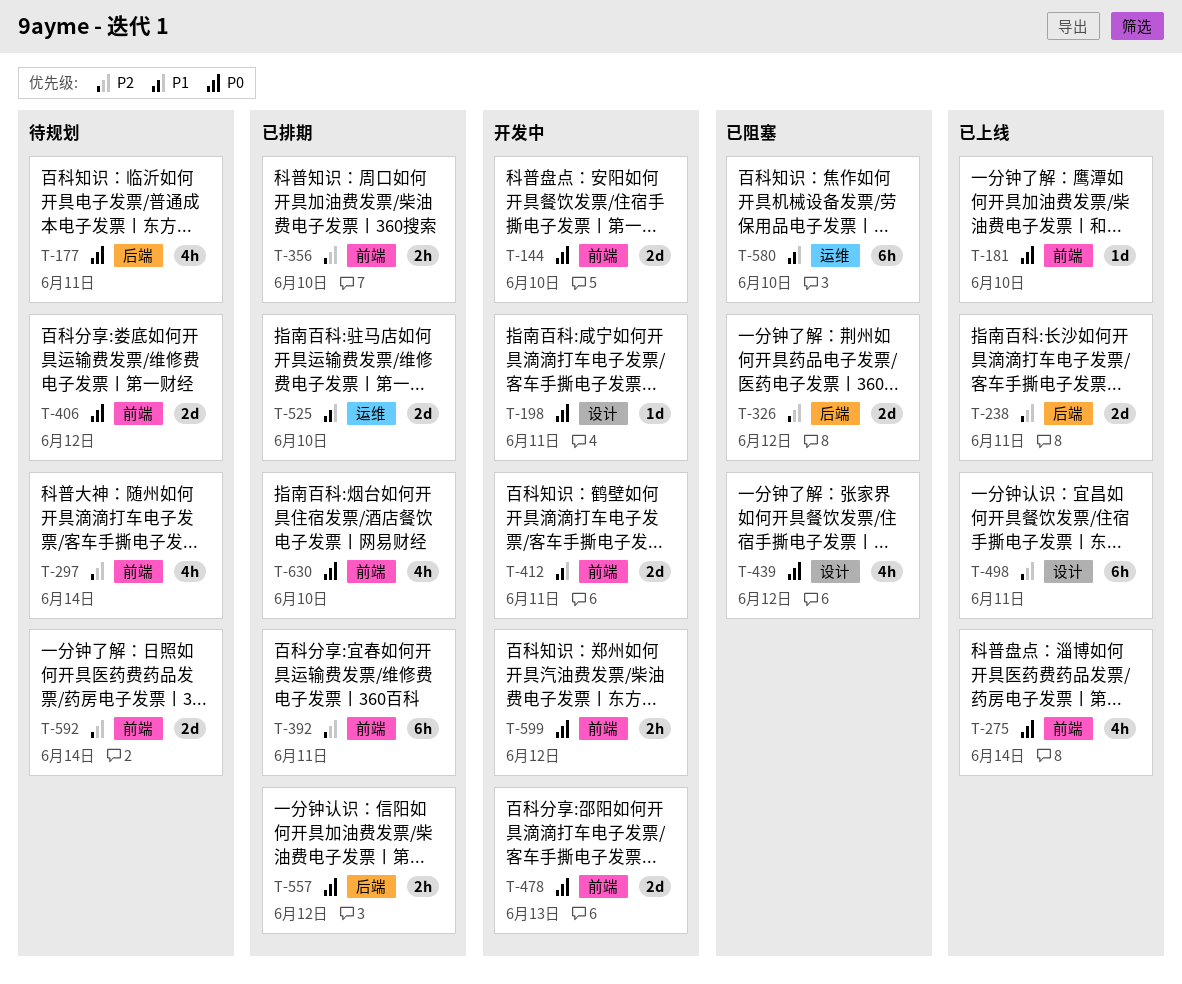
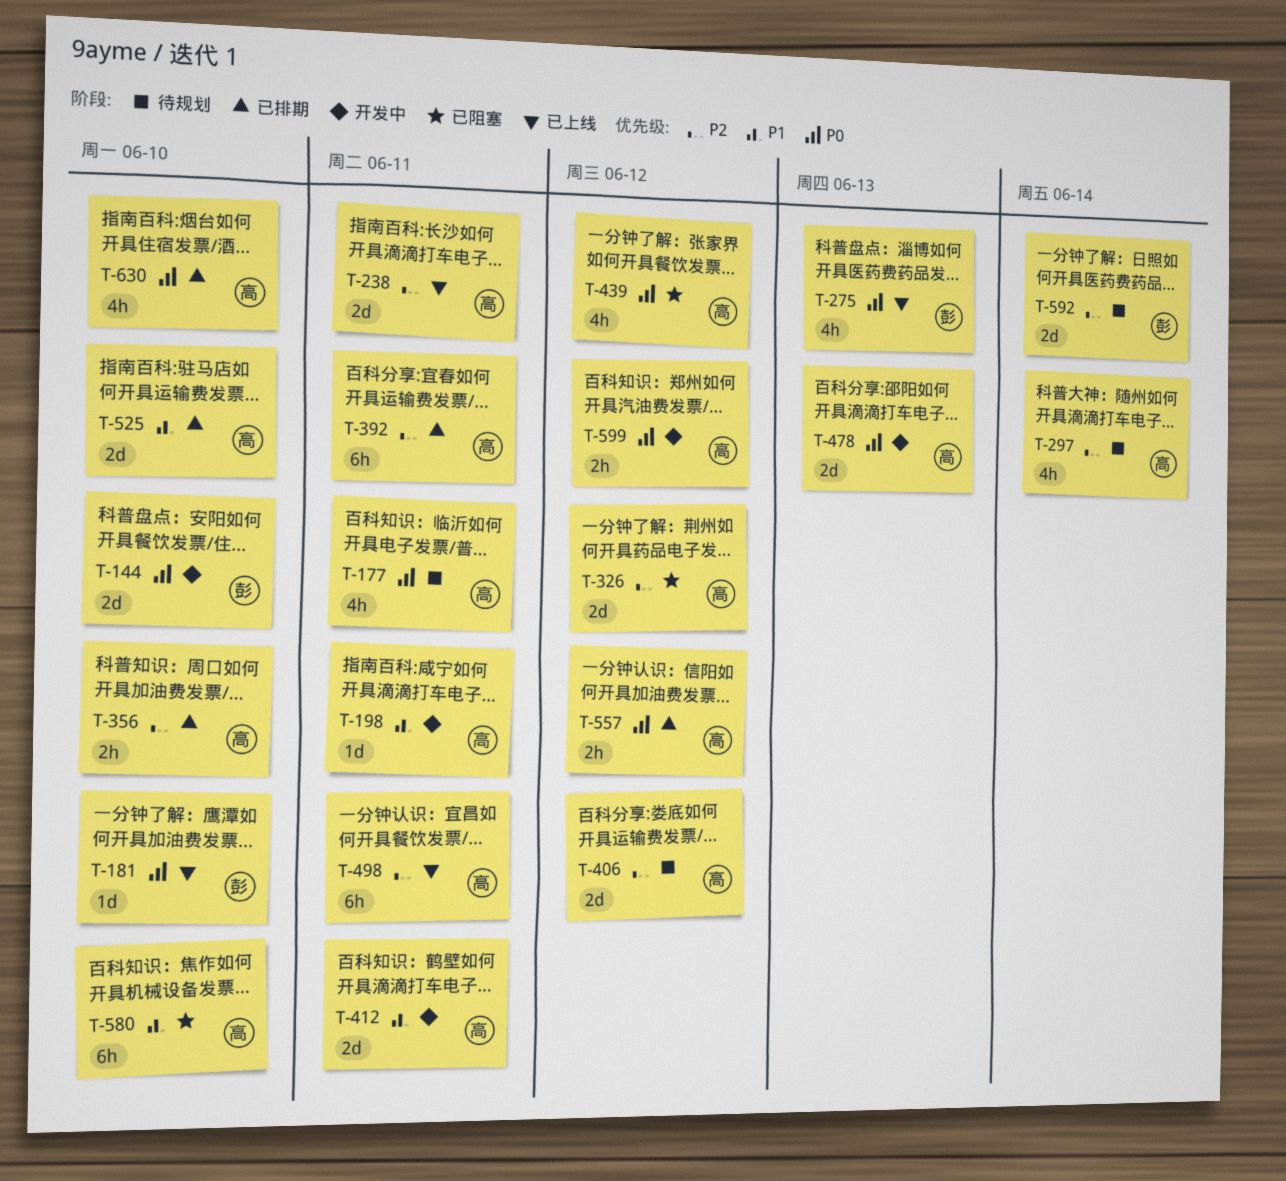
T-198, priority: P0 -> P1
T-275, due: Jun 14 -> Jun 13
T-406, priority: P0 -> P2

